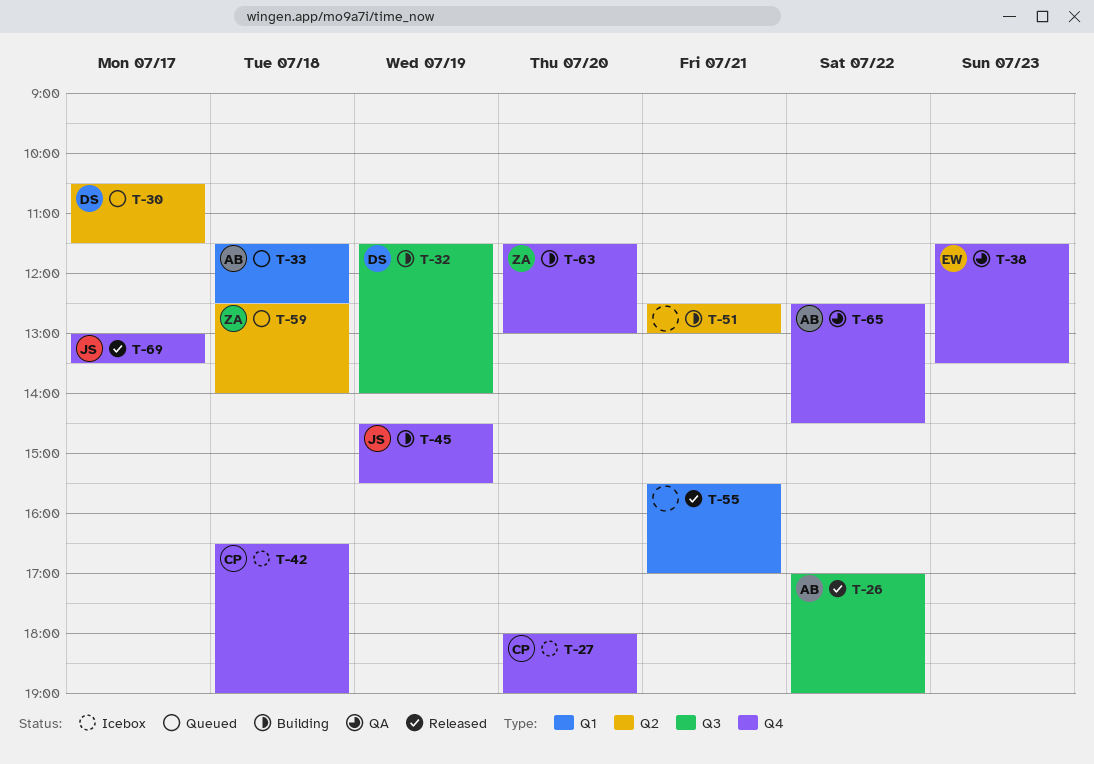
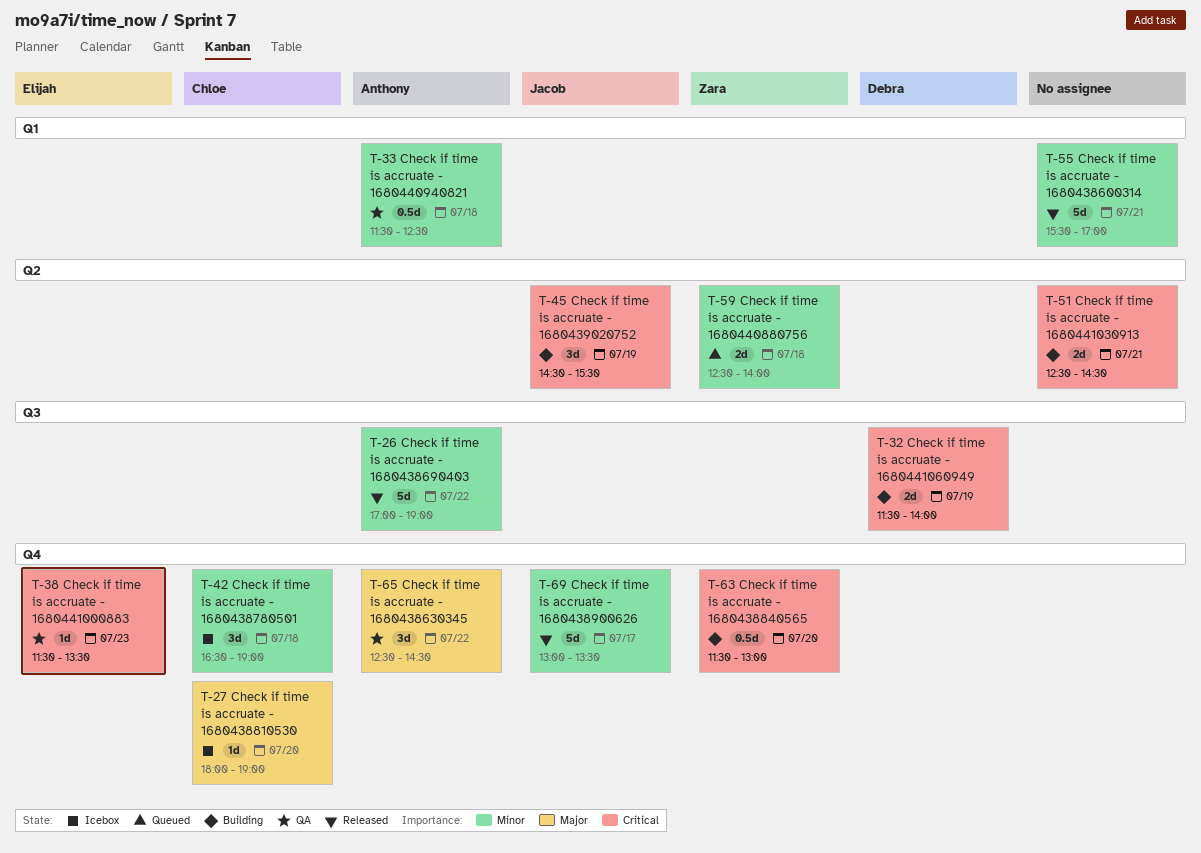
T-30: present -> none
T-33, status: Queued -> QA
T-45, label: Q4 -> Q2
T-51, ends: 13:00 -> 14:30

